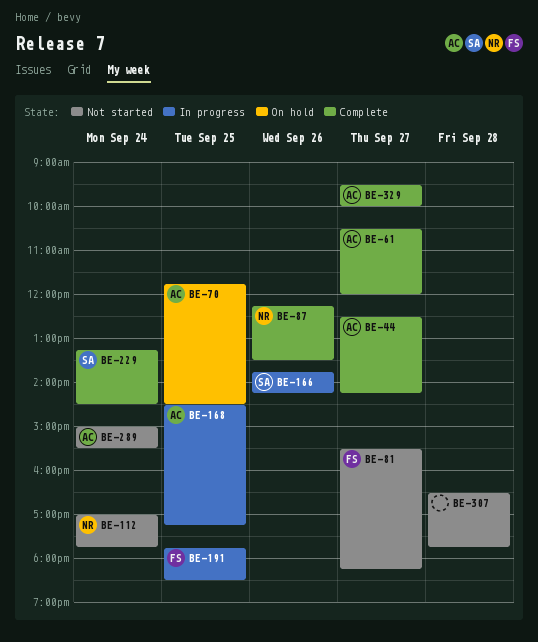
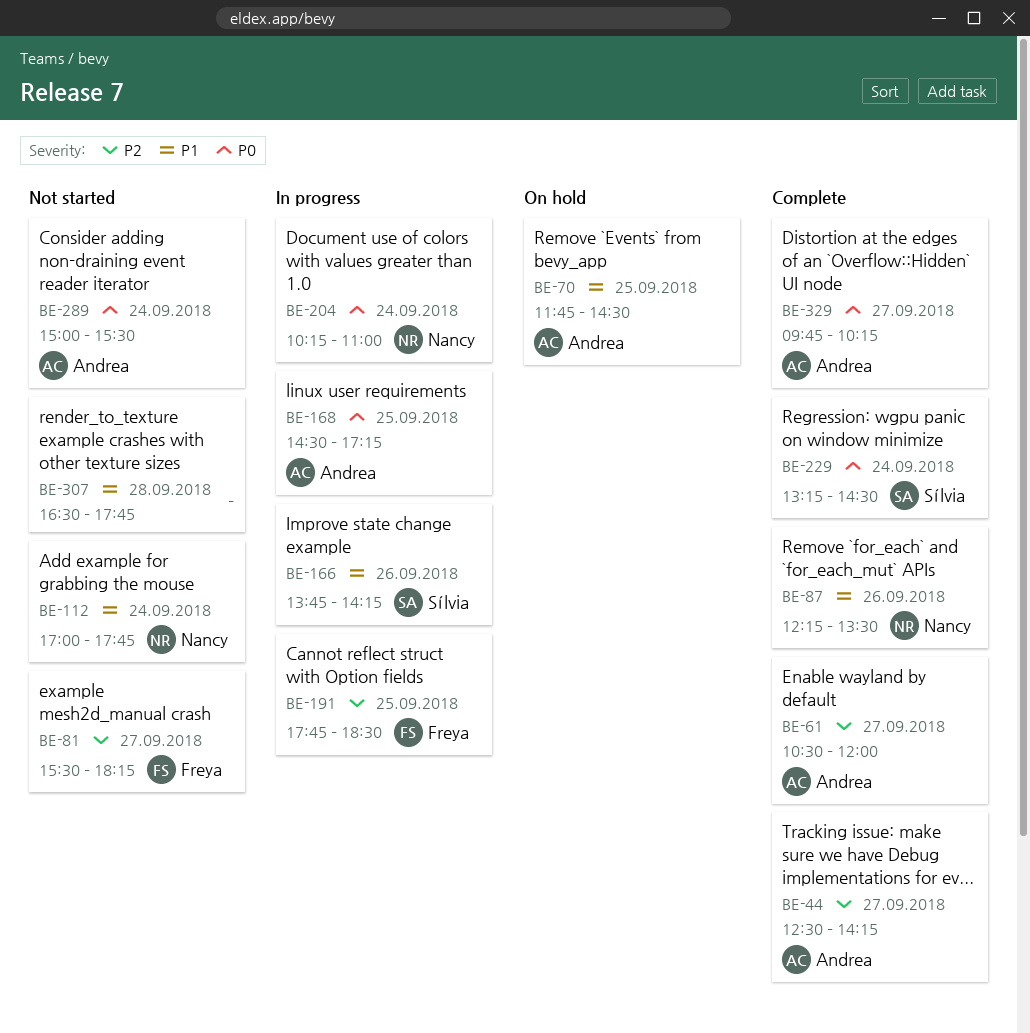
BE-204: none -> present
BE-329, begins: 09:30 -> 09:45
BE-329, ends: 10:00 -> 10:15

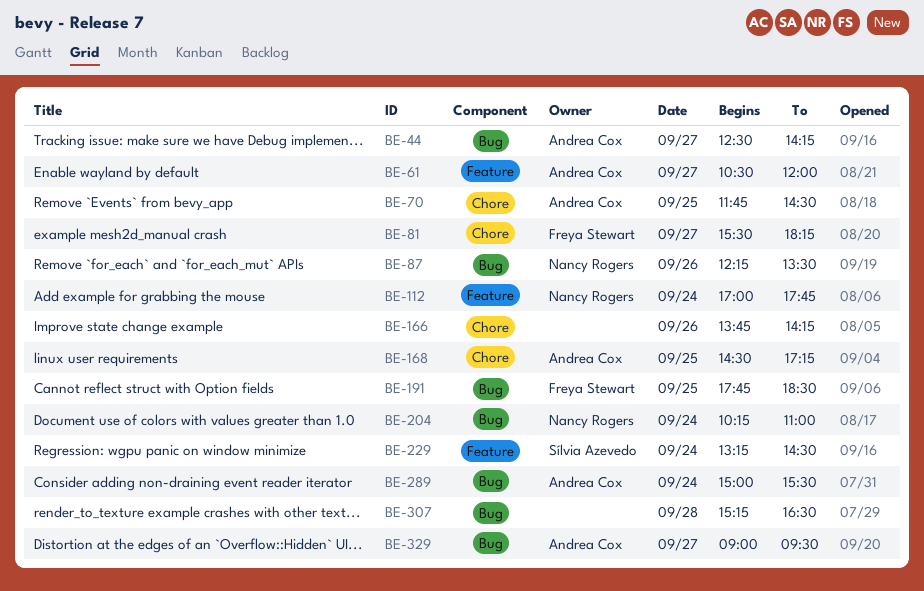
BE-166, owner: Sílvia Azevedo -> none
BE-307, begins: 16:30 -> 15:15
BE-307, ends: 17:45 -> 16:30
BE-329, begins: 09:45 -> 09:00
BE-329, ends: 10:15 -> 09:30

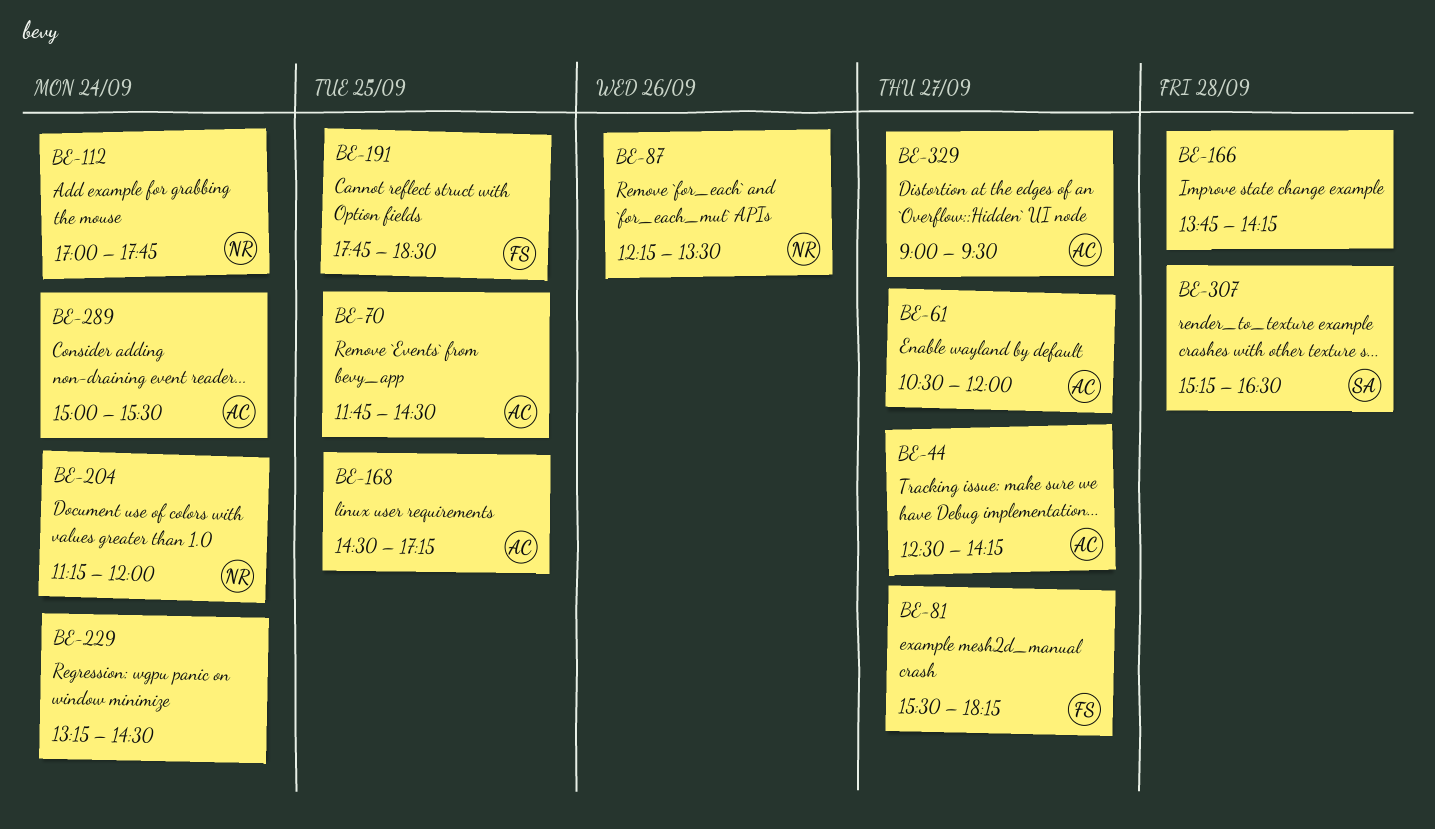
BE-166, day: Sep 26 -> Sep 28
BE-204, begins: 10:15 -> 11:15
BE-204, ends: 11:00 -> 12:00
BE-229, owner: Sílvia Azevedo -> none
BE-307, owner: none -> Sílvia Azevedo

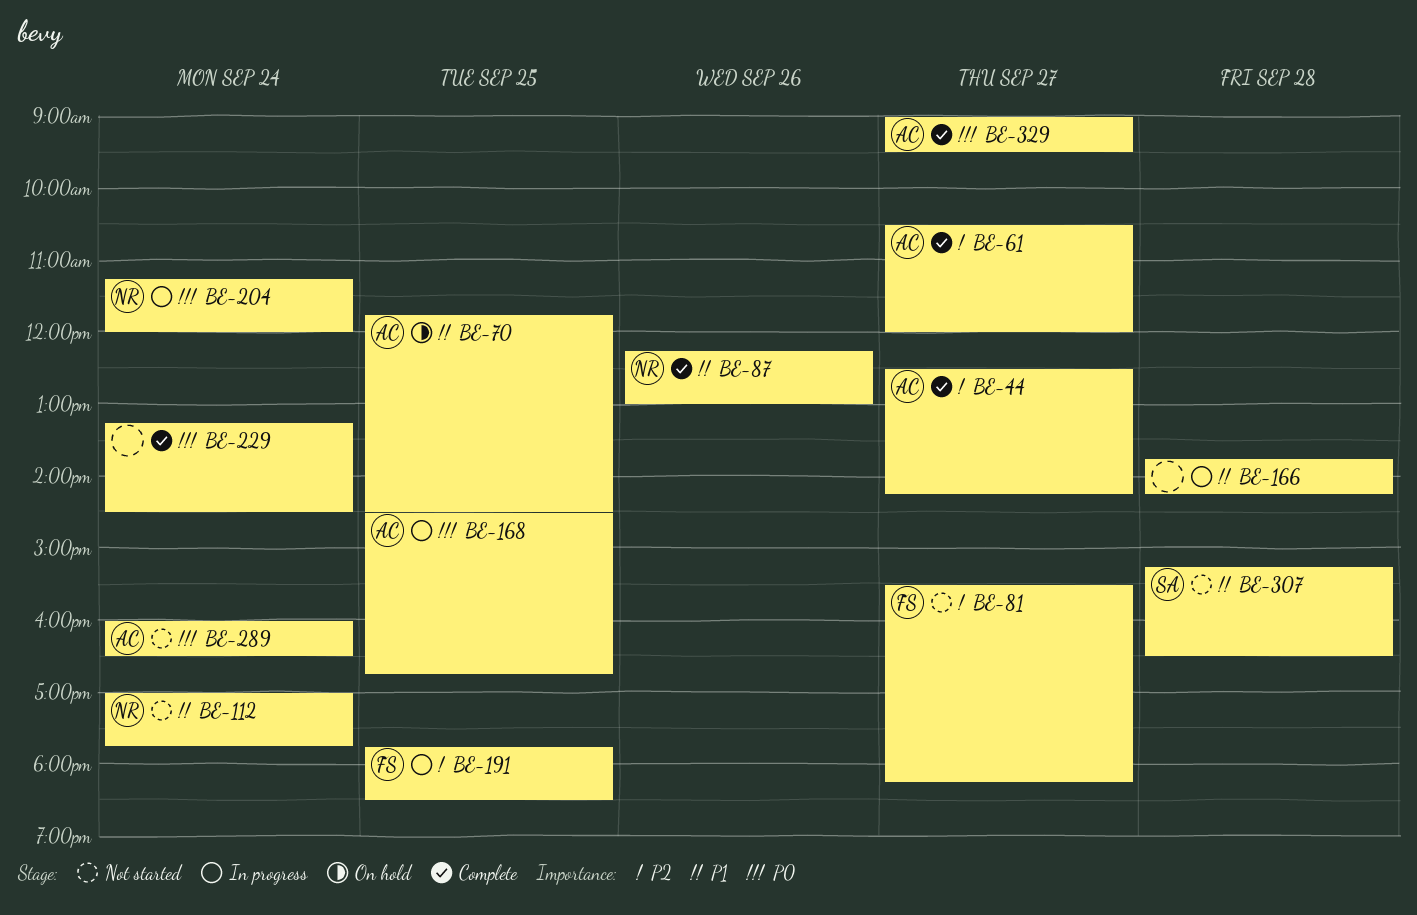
BE-87, ends: 13:30 -> 13:00
BE-168, ends: 17:15 -> 16:45
BE-289, begins: 15:00 -> 16:00
BE-289, ends: 15:30 -> 16:30

